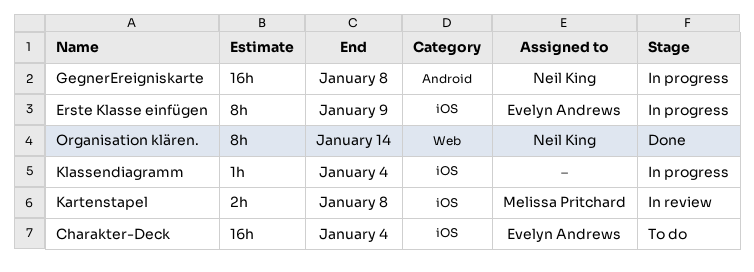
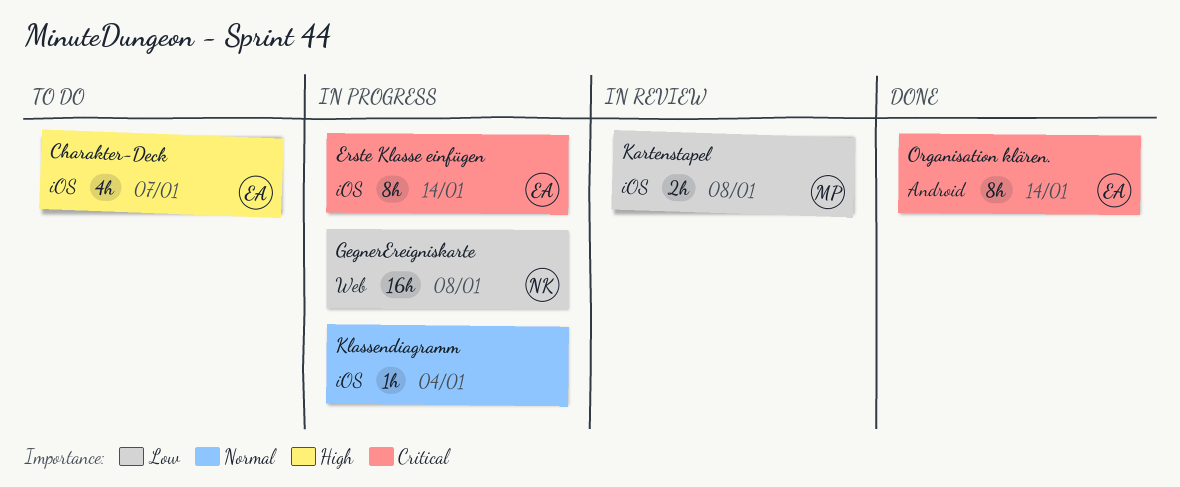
Charakter-Deck, estimate: 16h -> 4h
Charakter-Deck, due: Jan 4 -> Jan 7
Erste Klasse einfügen, due: Jan 9 -> Jan 14
GegnerEreigniskarte, label: Android -> Web
Organisation klären., owner: Neil King -> Evelyn Andrews
Organisation klären., label: Web -> Android

